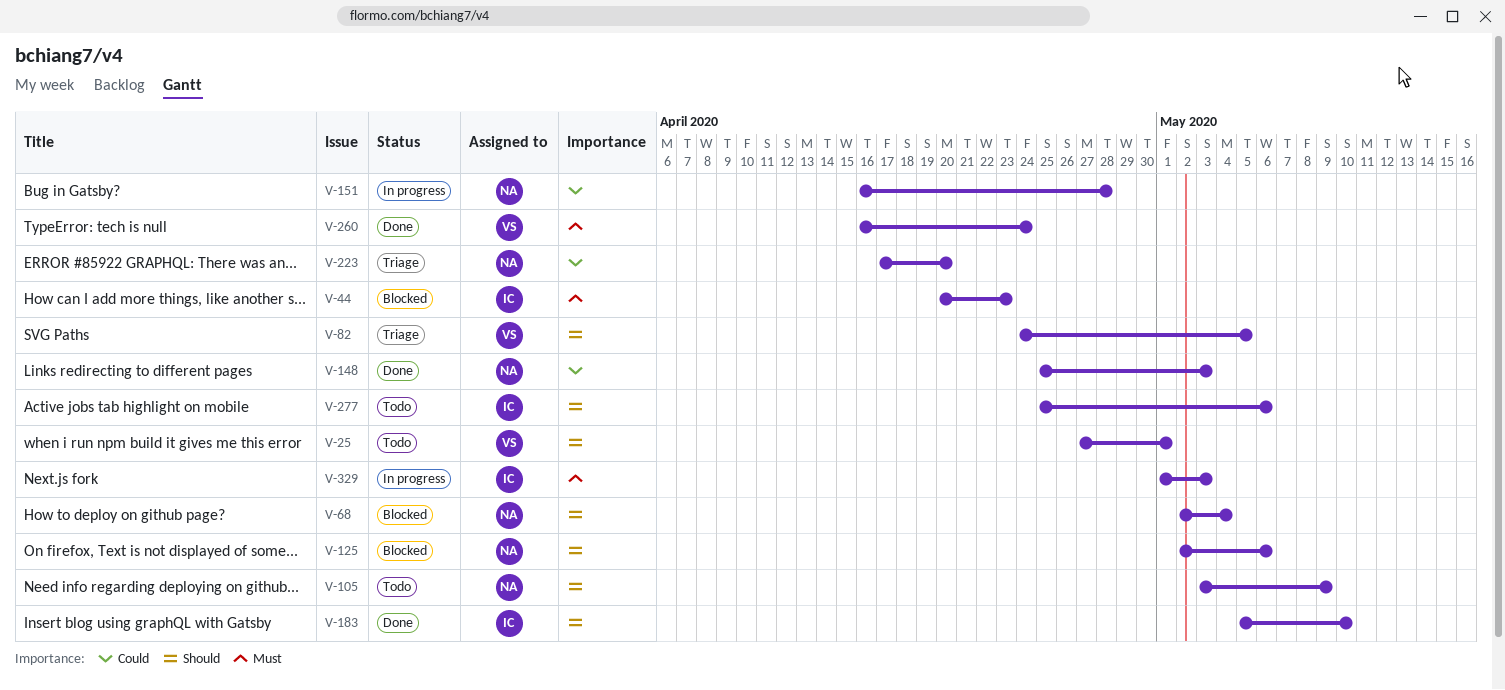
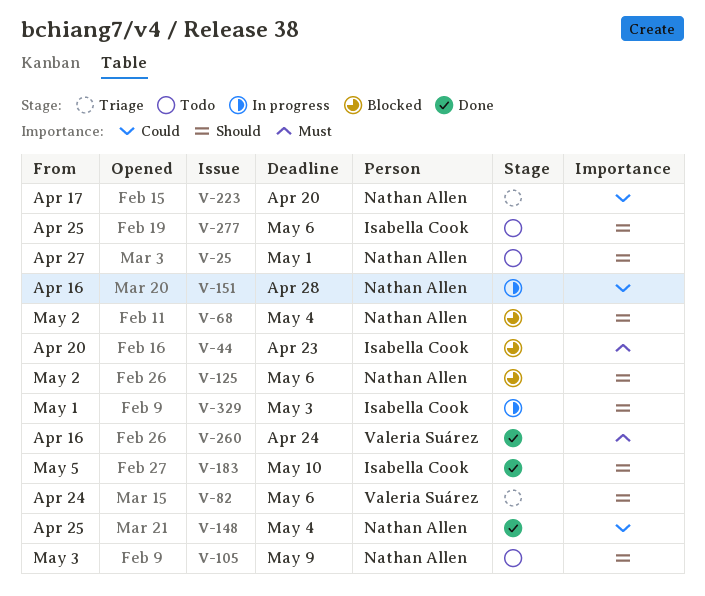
V-25, owner: Valeria Suárez -> Nathan Allen
V-82, due: May 5 -> May 6
V-148, due: May 3 -> May 4
V-329, priority: Must -> Should

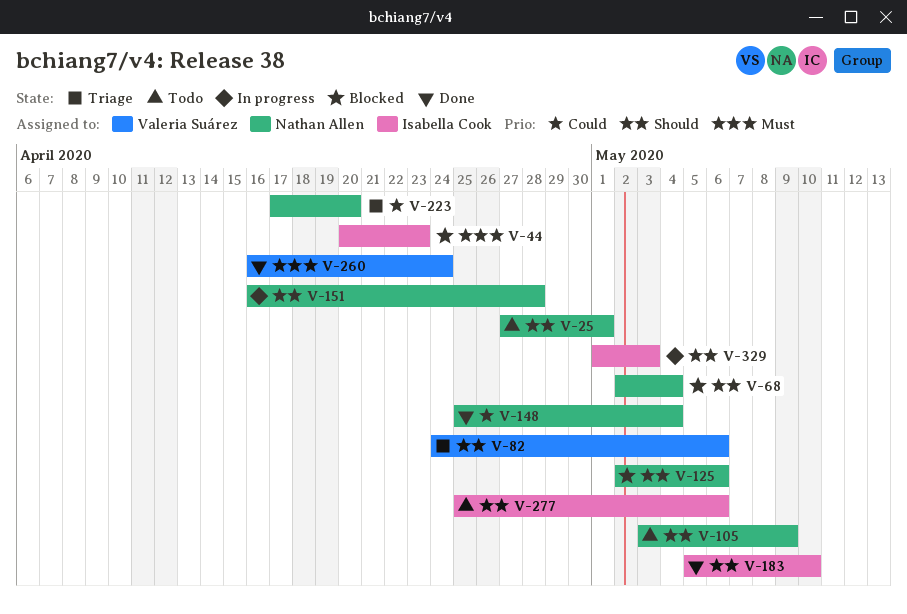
V-151, priority: Could -> Should

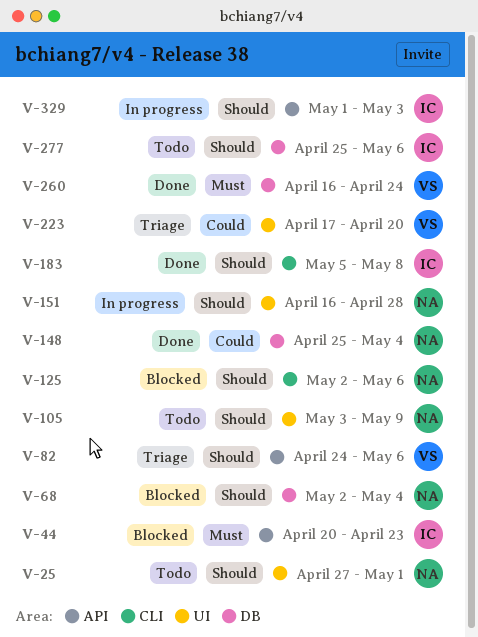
V-183, due: May 10 -> May 8
V-223, owner: Nathan Allen -> Valeria Suárez

